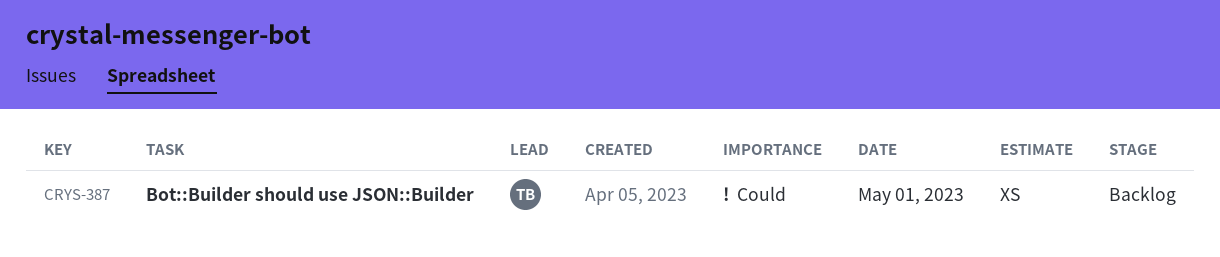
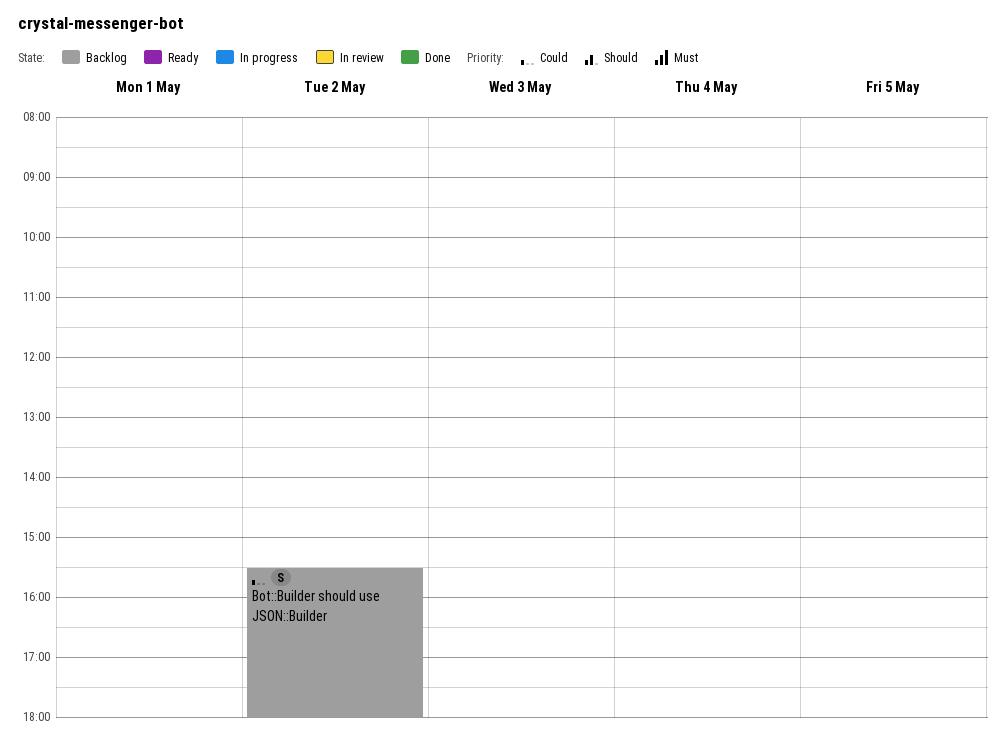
Bot::Builder should use JSON::Builder, estimate: XS -> S
Bot::Builder should use JSON::Builder, day: May 1 -> May 2

